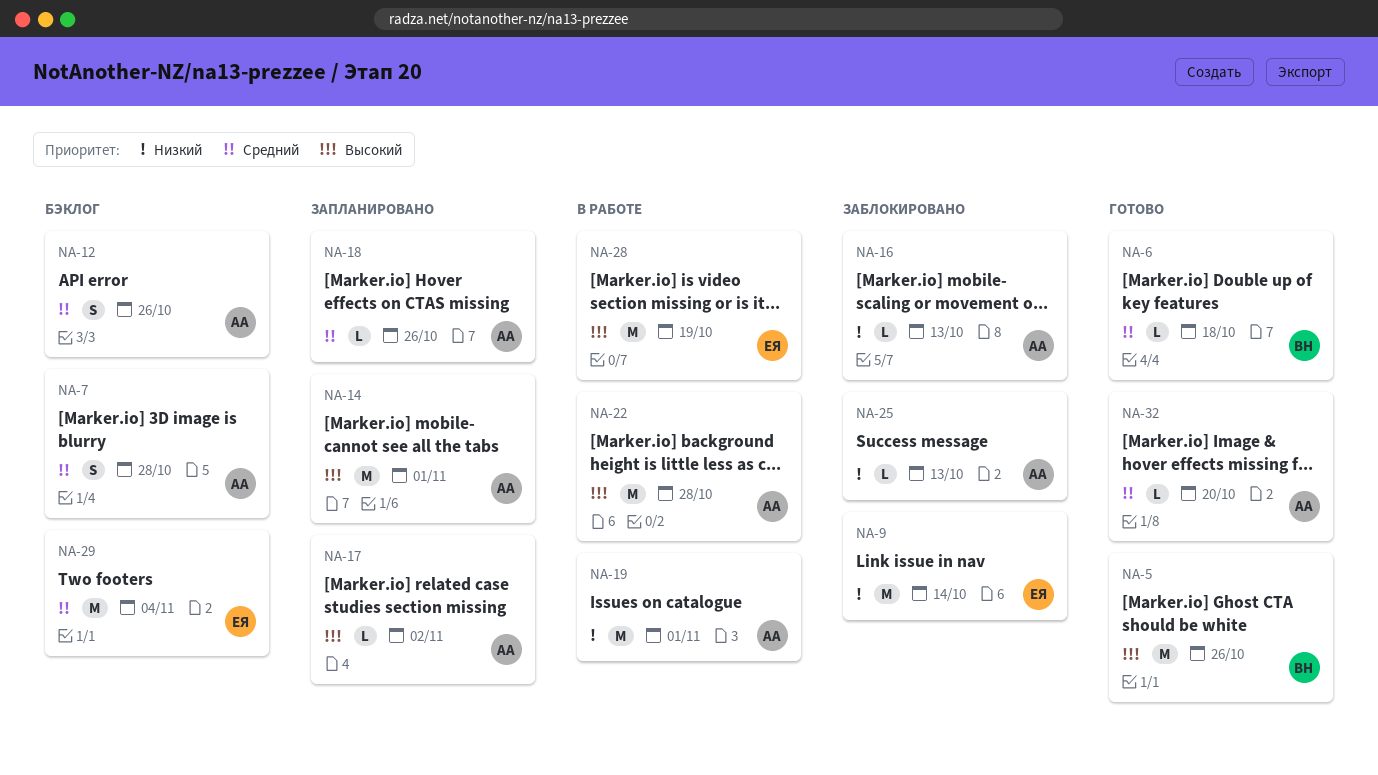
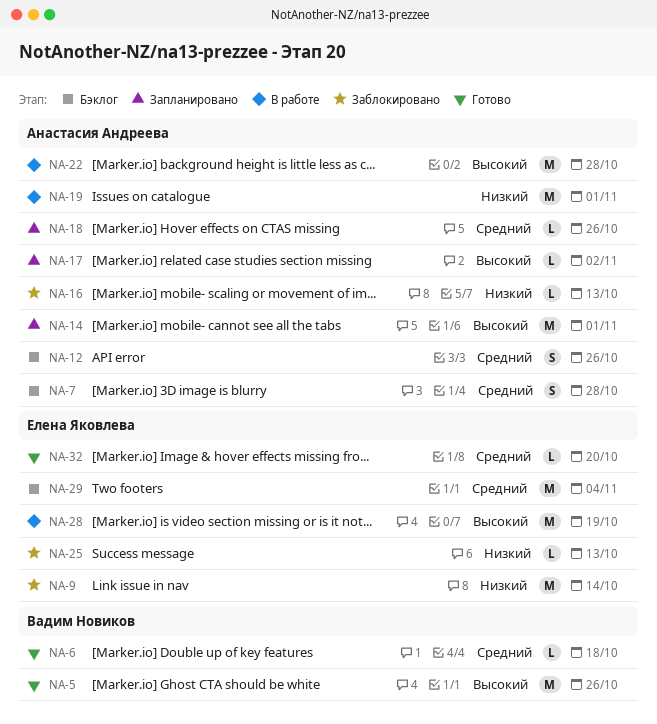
NA-25, owner: Анастасия Андреева -> Елена Яковлева
NA-32, owner: Анастасия Андреева -> Елена Яковлева

